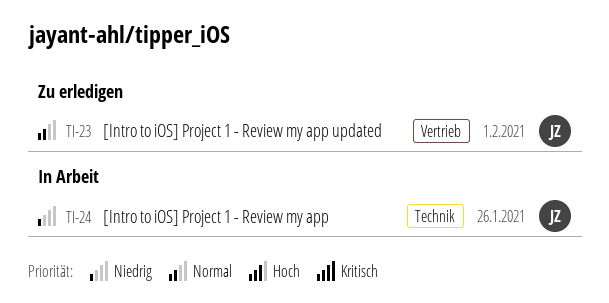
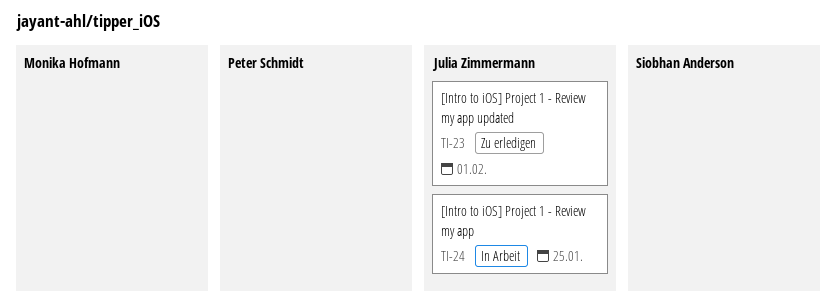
TI-24, due: Jan 26 -> Jan 25

